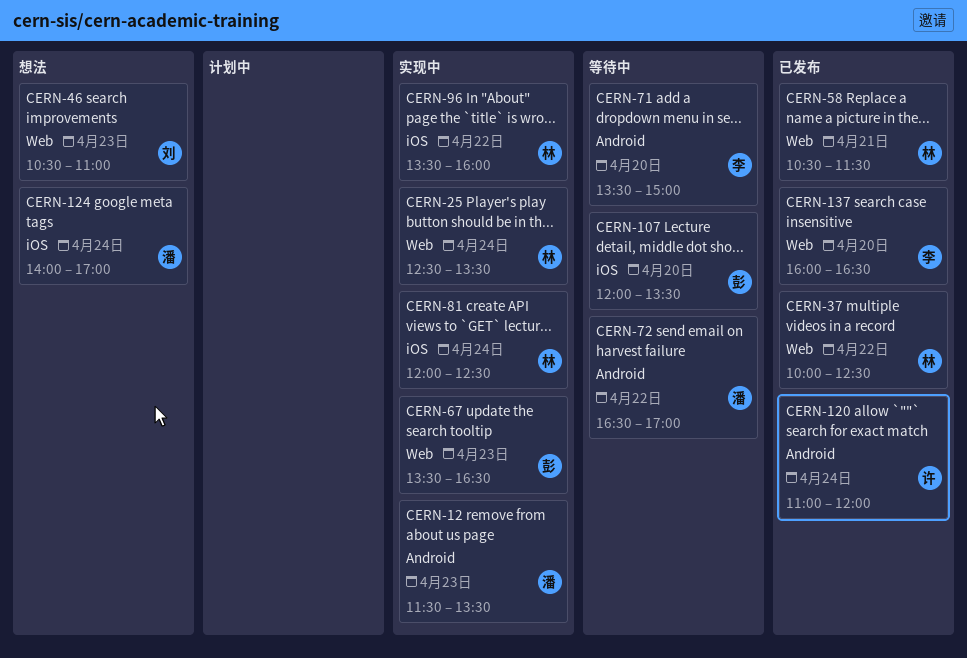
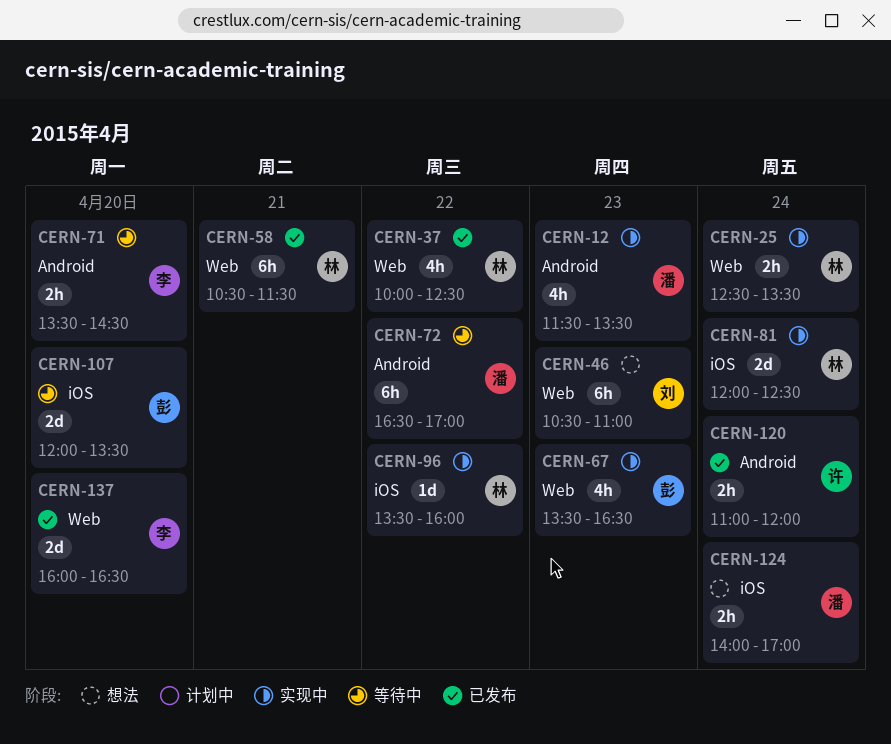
CERN-71, ends: 15:00 -> 14:30

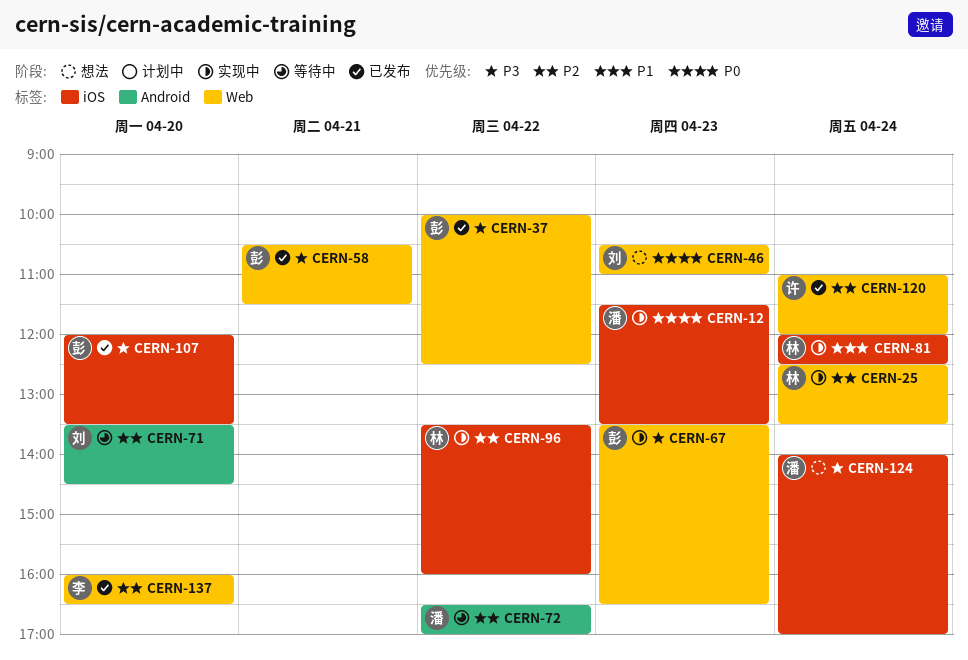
CERN-12, label: Android -> iOS
CERN-37, owner: 林 -> 彭
CERN-58, owner: 林 -> 彭
CERN-71, owner: 李 -> 刘
CERN-107, status: 等待中 -> 已发布
CERN-120, label: Android -> Web

